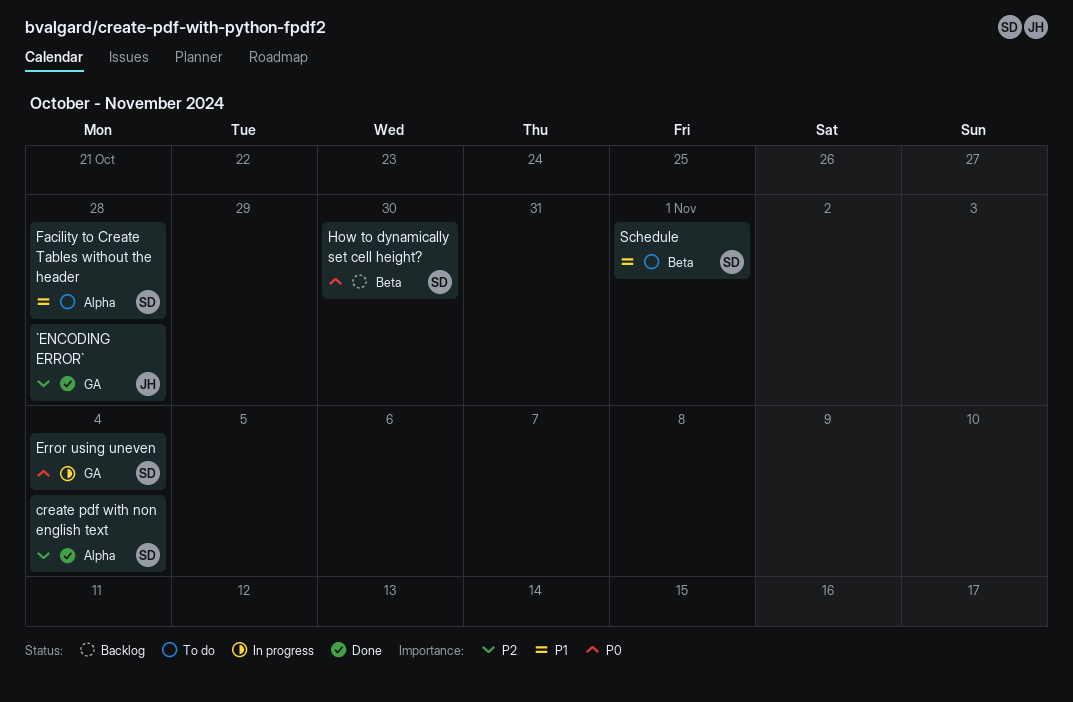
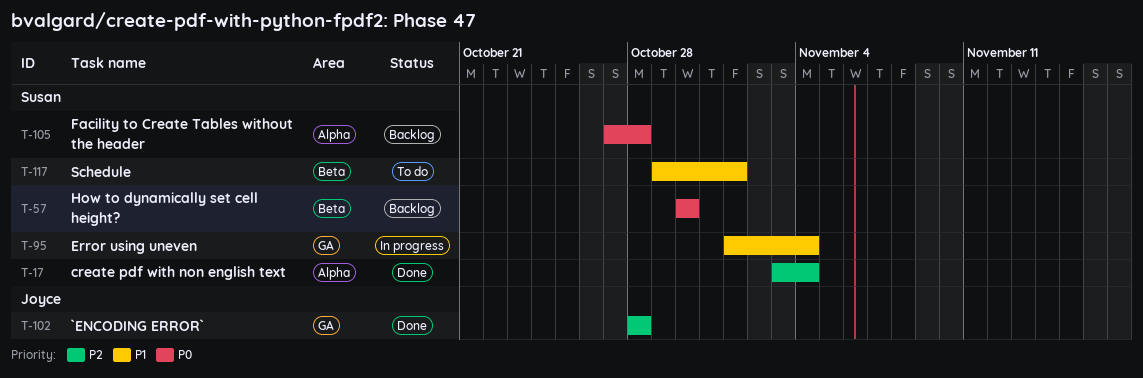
Error using uneven, priority: P0 -> P1
Facility to Create Tables without the header, status: To do -> Backlog
Facility to Create Tables without the header, priority: P1 -> P0

